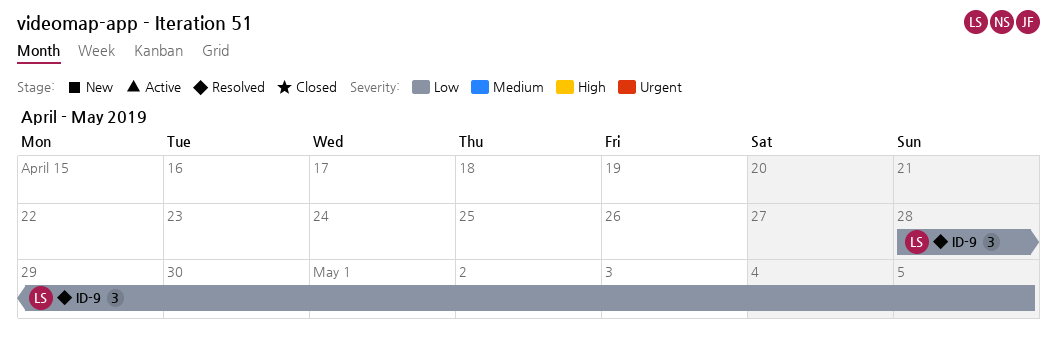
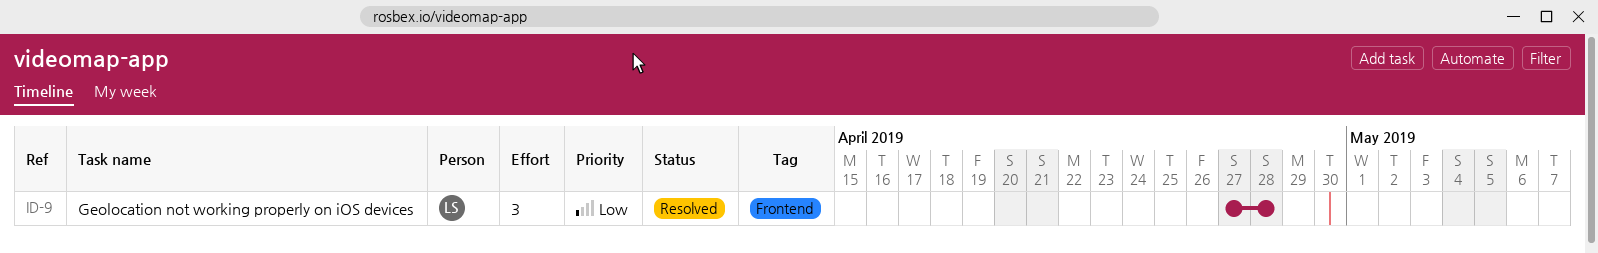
ID-9, start: Apr 28 -> Apr 27
ID-9, due: May 5 -> Apr 28

